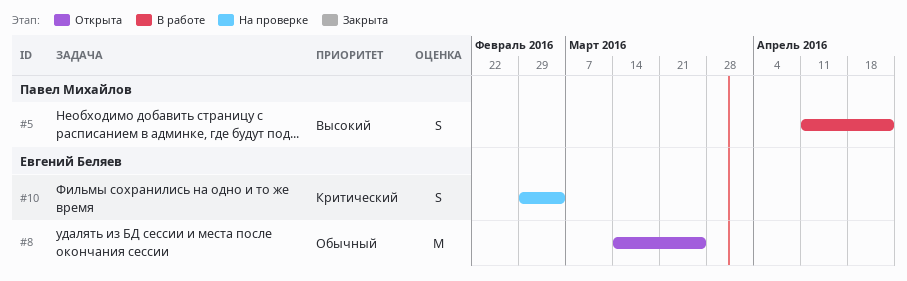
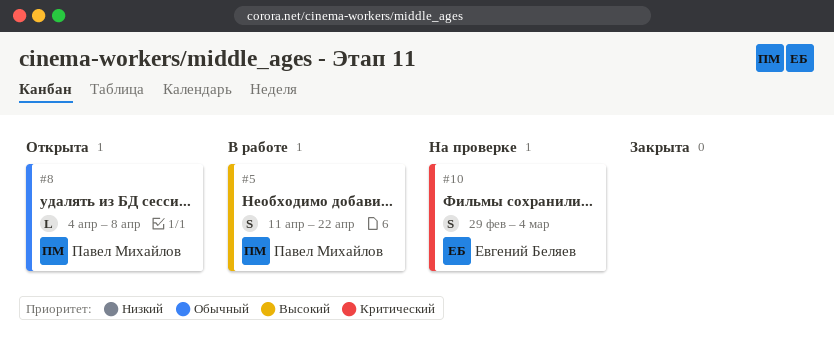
#8, owner: Евгений Беляев -> Павел Михайлов
#8, estimate: M -> L
#8, start: Mar 14 -> Apr 4
#8, due: Mar 25 -> Apr 8

